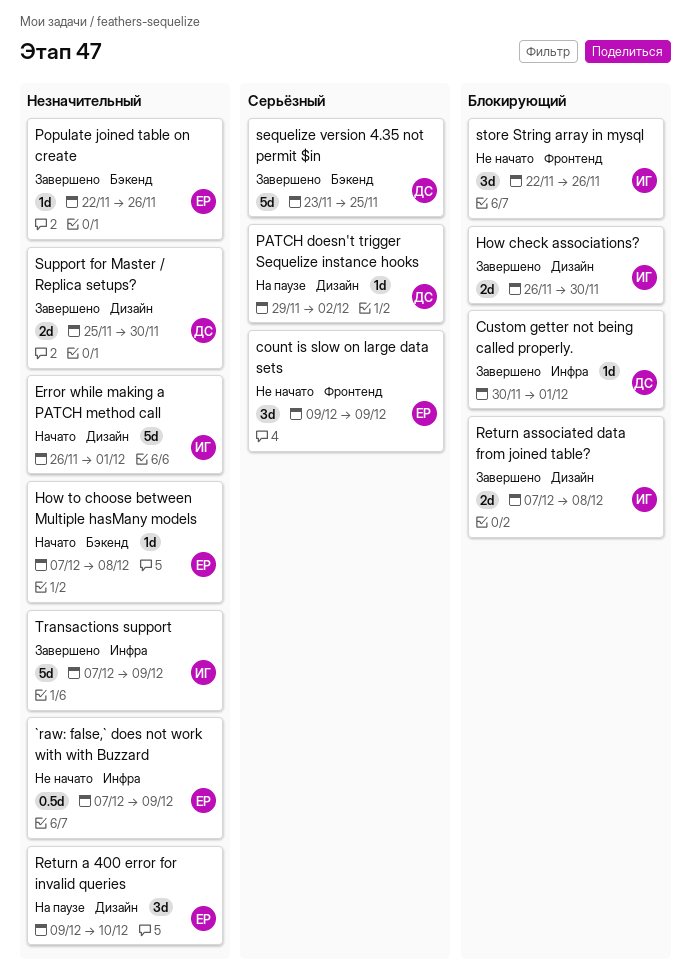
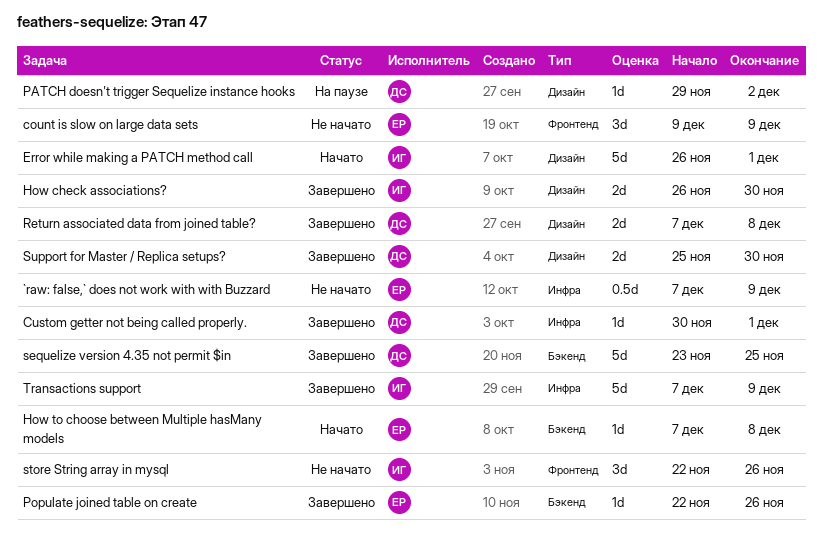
Return a 400 error for invalid queries: present -> none
Return associated data from joined table?, owner: ИГ -> ДС

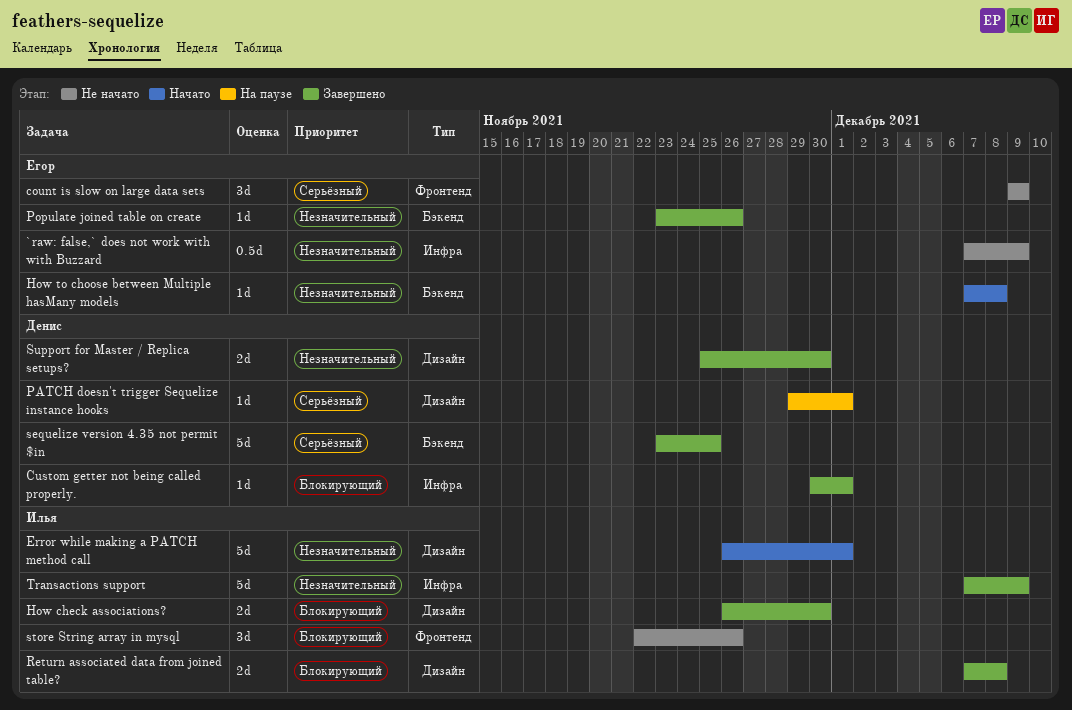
PATCH doesn't trigger Sequelize instance hooks, due: Dec 2 -> Dec 1
Populate joined table on create, start: Nov 22 -> Nov 23
Return associated data from joined table?, owner: Денис -> Илья

